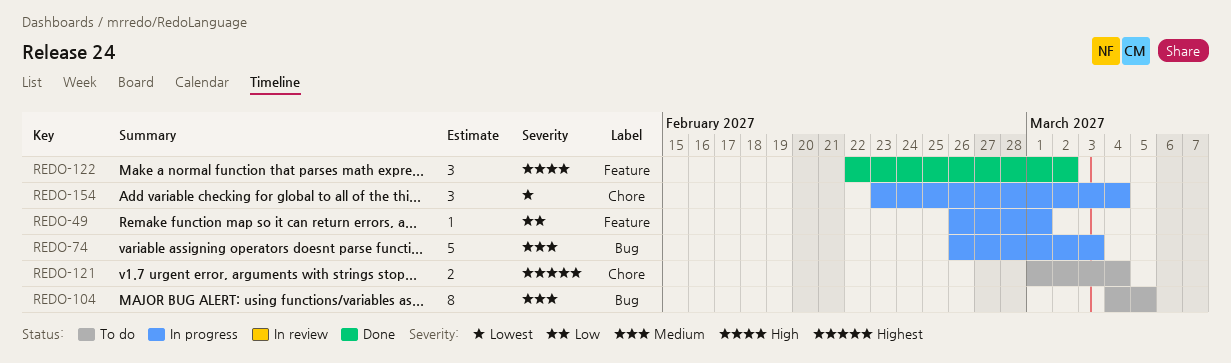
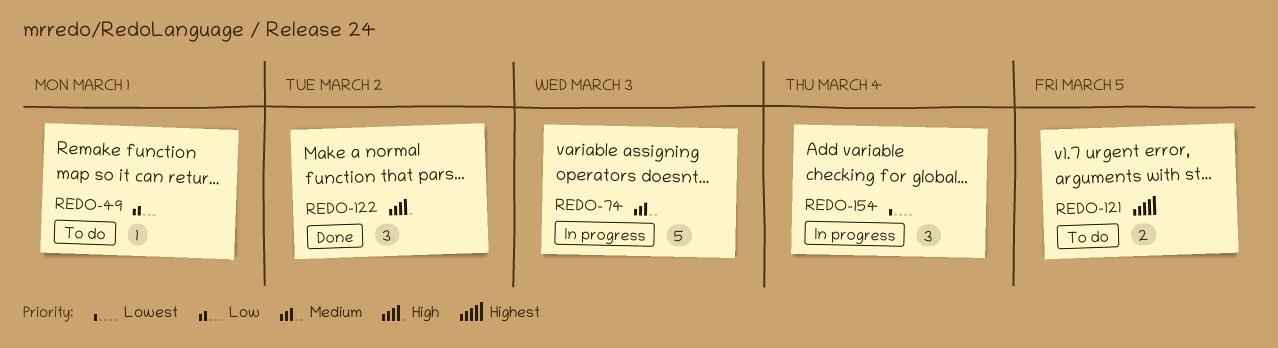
REDO-49, status: In progress -> To do
REDO-104: present -> none
REDO-121, due: Mar 4 -> Mar 5

